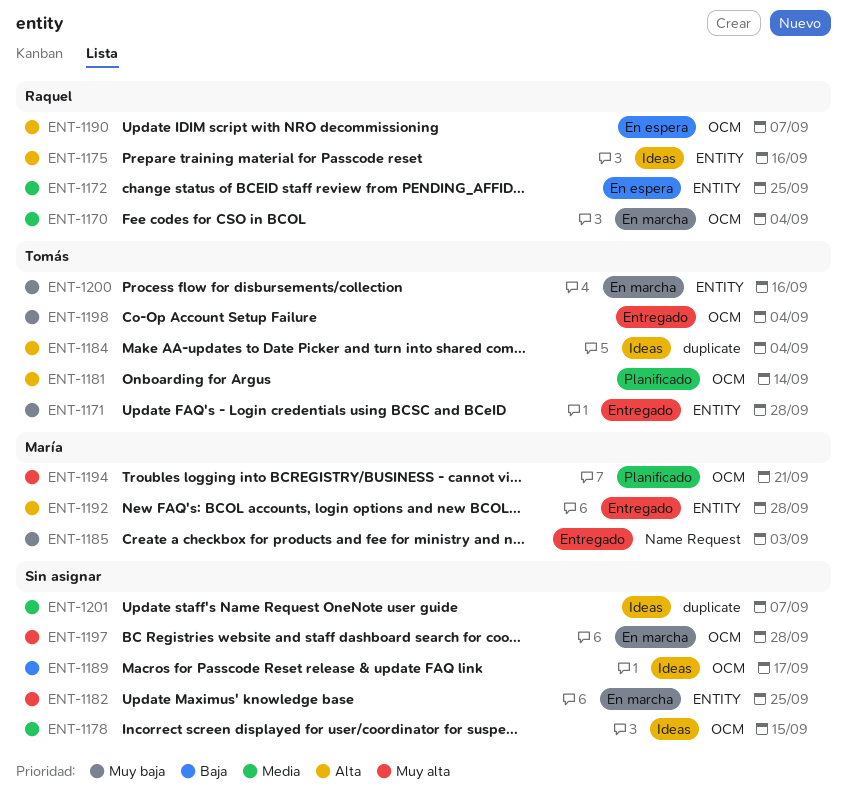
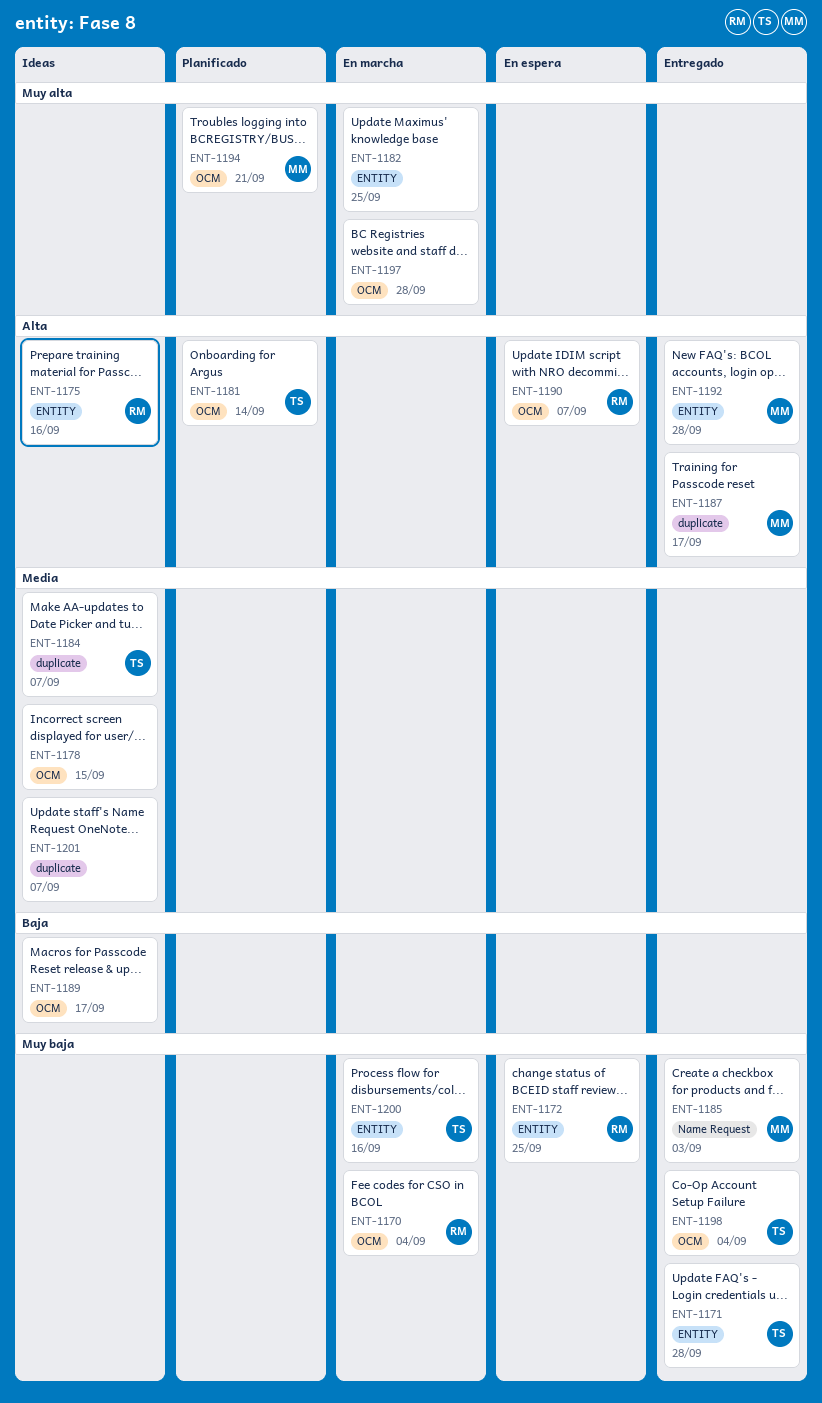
ENT-1170, priority: Media -> Muy baja
ENT-1172, priority: Media -> Muy baja
ENT-1184, priority: Alta -> Media
ENT-1184, due: Sep 4 -> Sep 7
ENT-1187: none -> present

